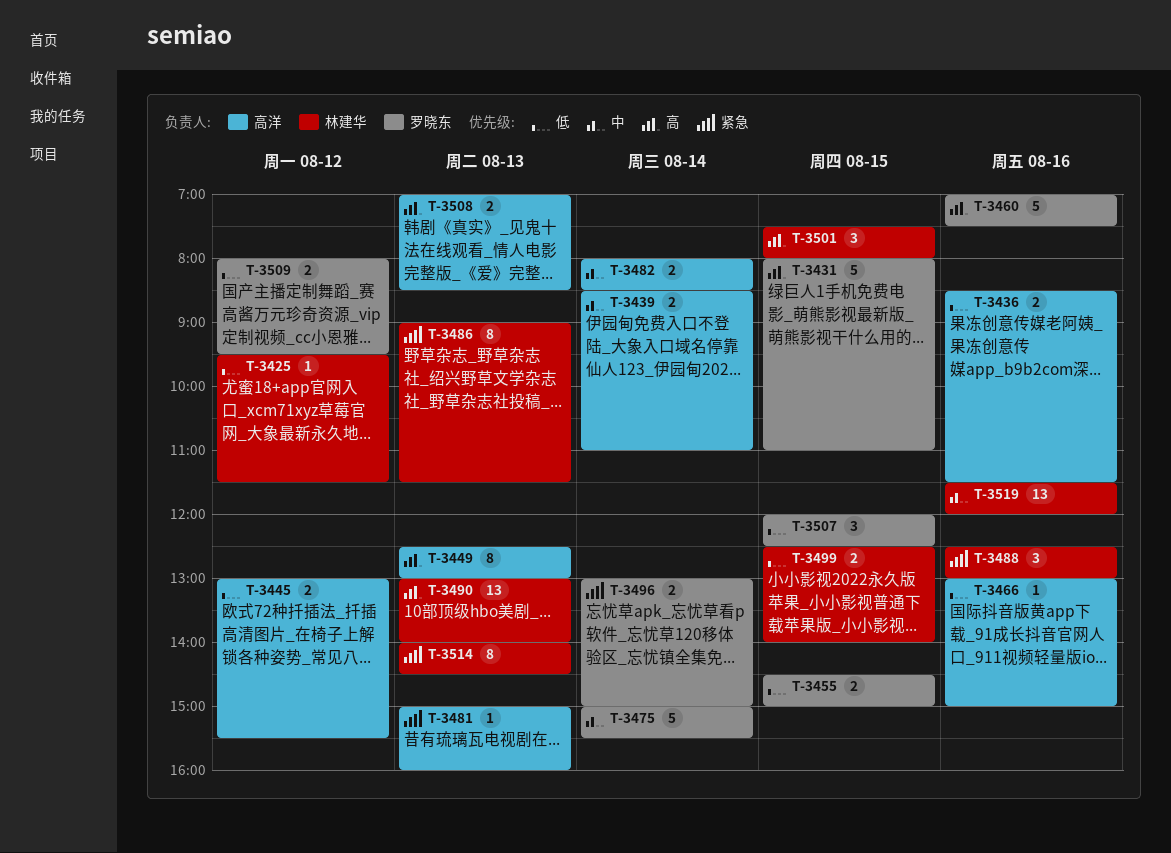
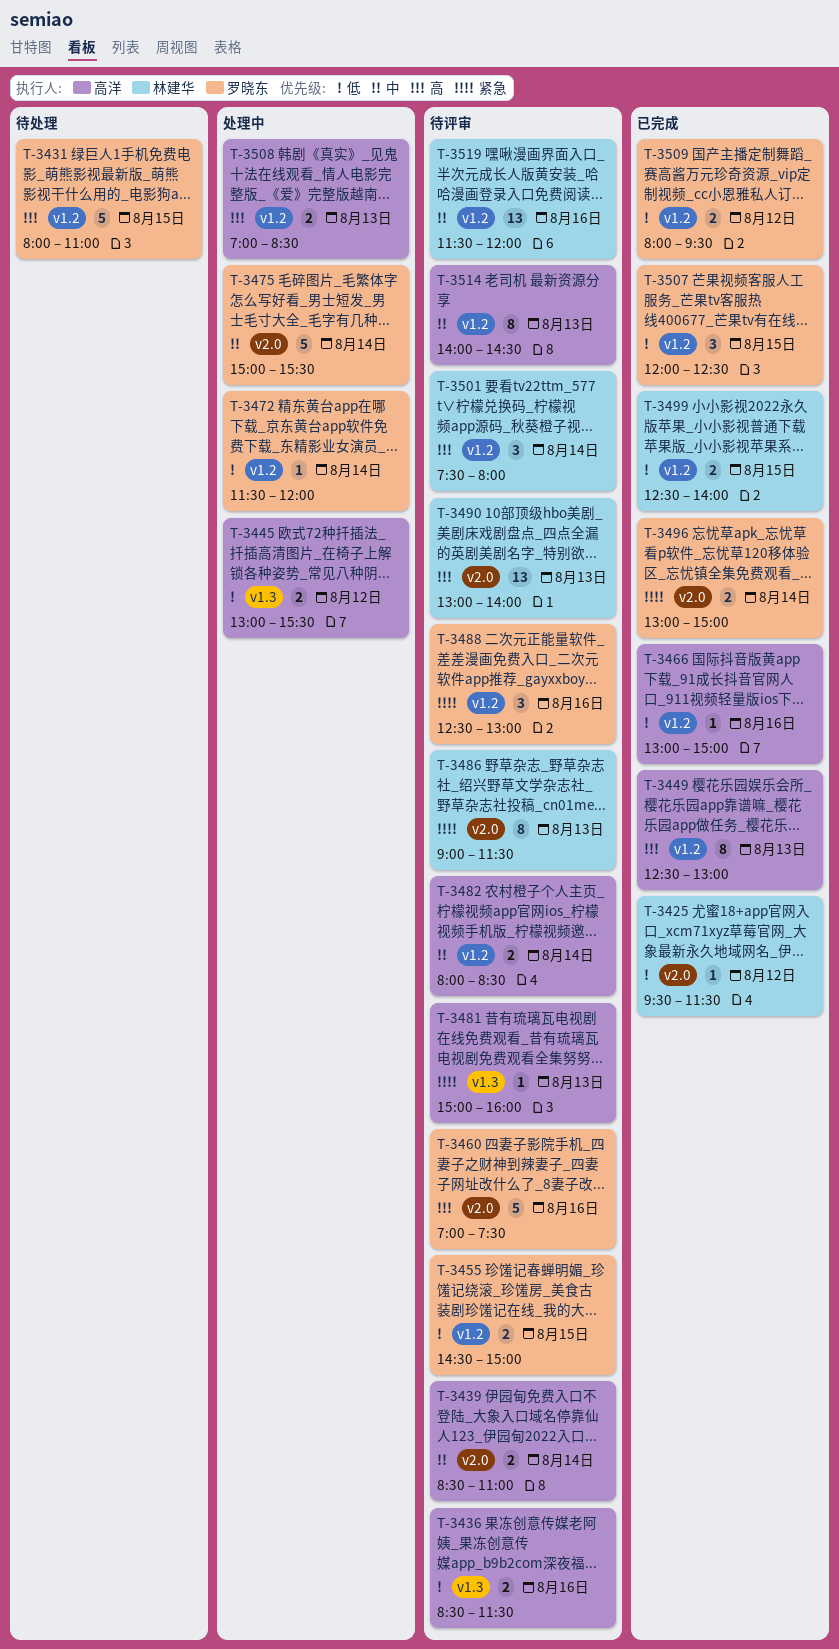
T-3472: none -> present
T-3488, owner: 林建华 -> 罗晓东
T-3501, day: Aug 15 -> Aug 14
T-3514, owner: 林建华 -> 高洋
T-3514, priority: 紧急 -> 中

